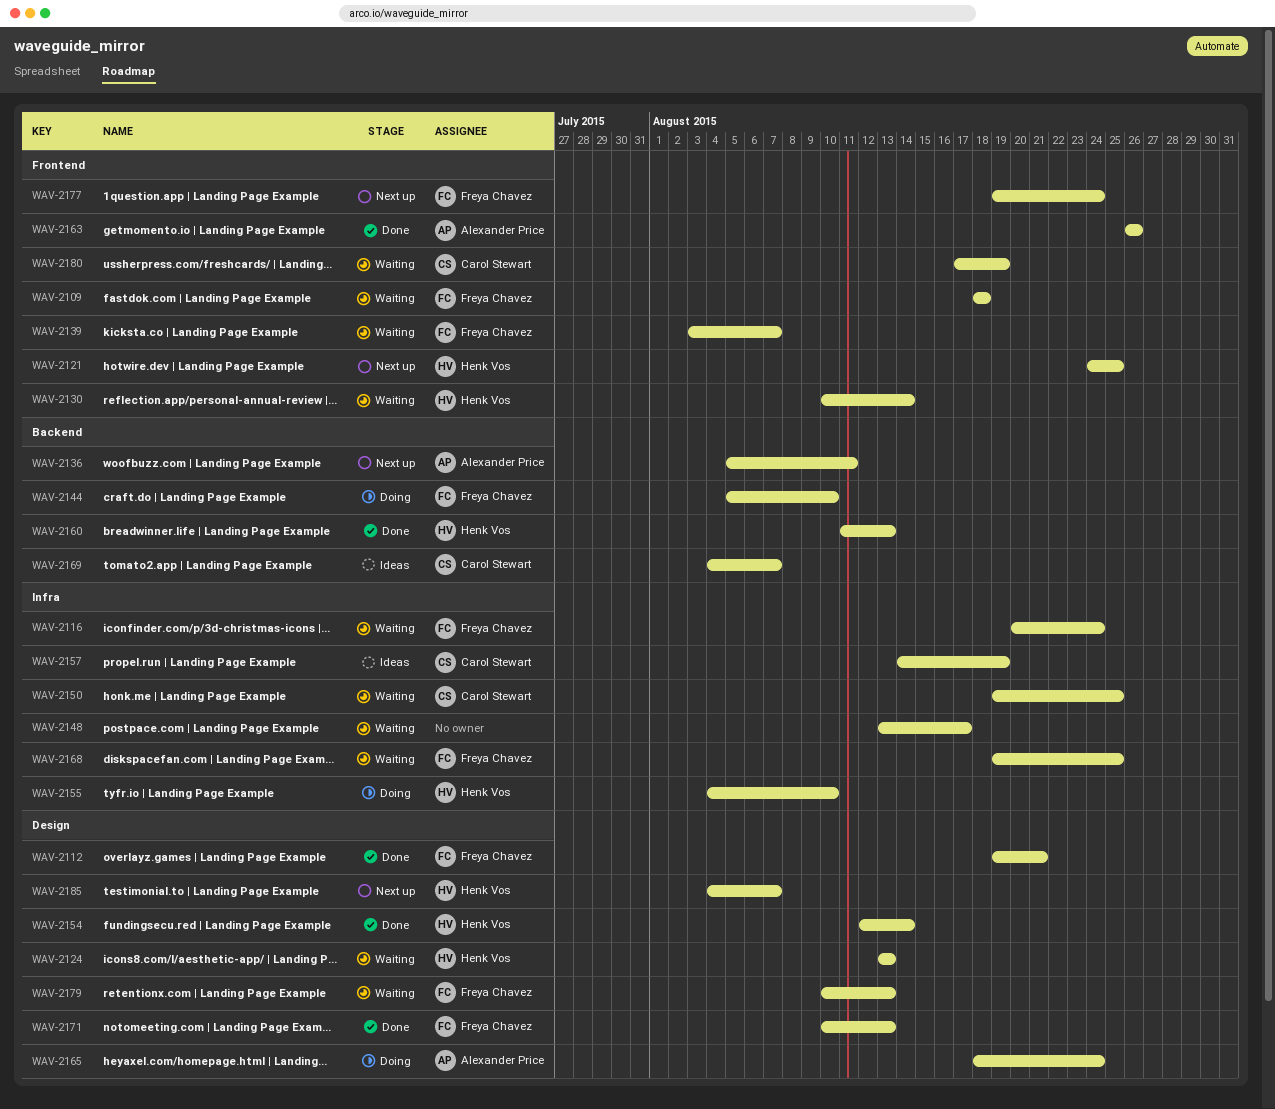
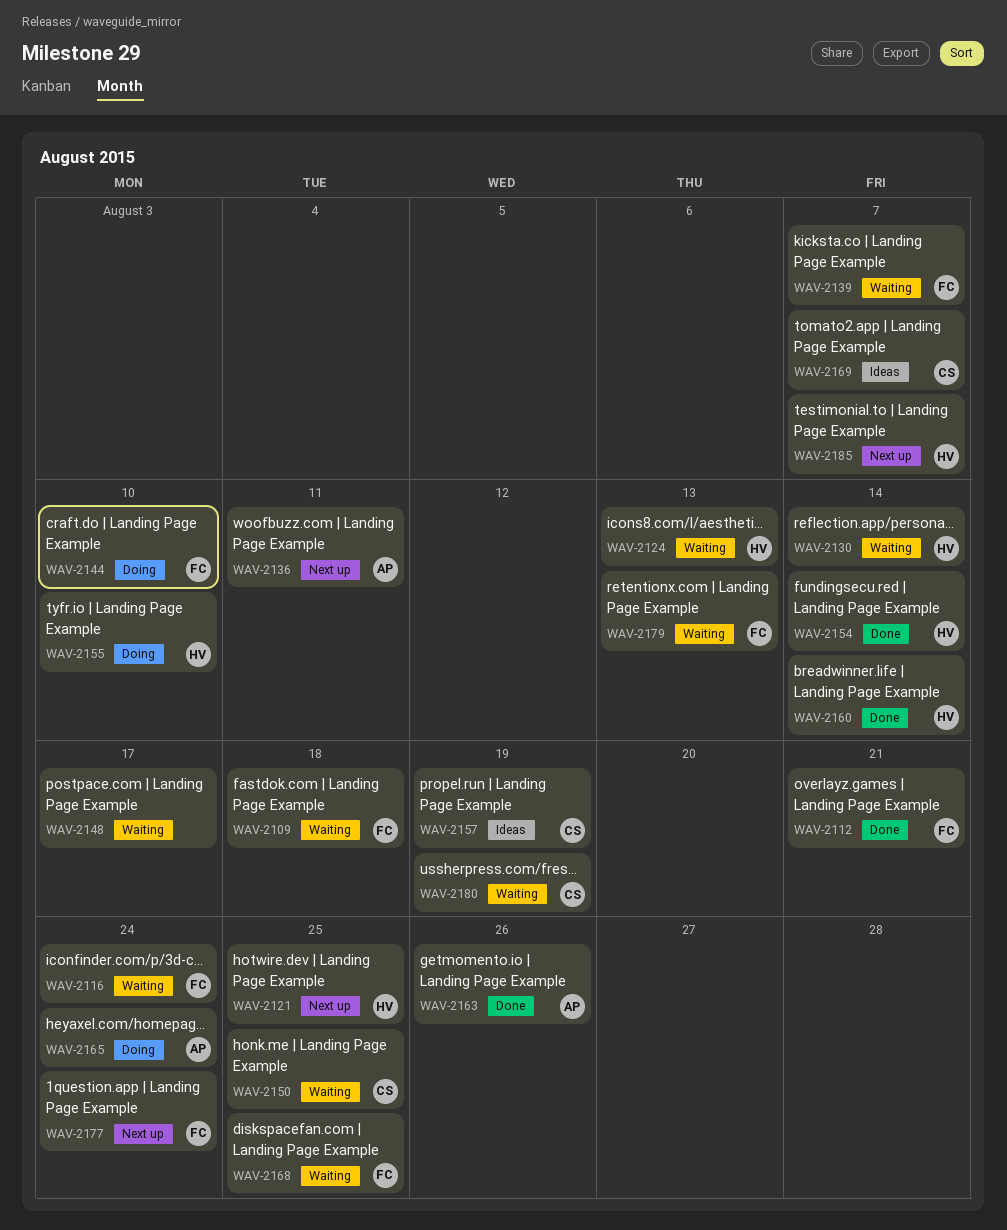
WAV-2160, due: Aug 13 -> Aug 14
WAV-2171: present -> none

